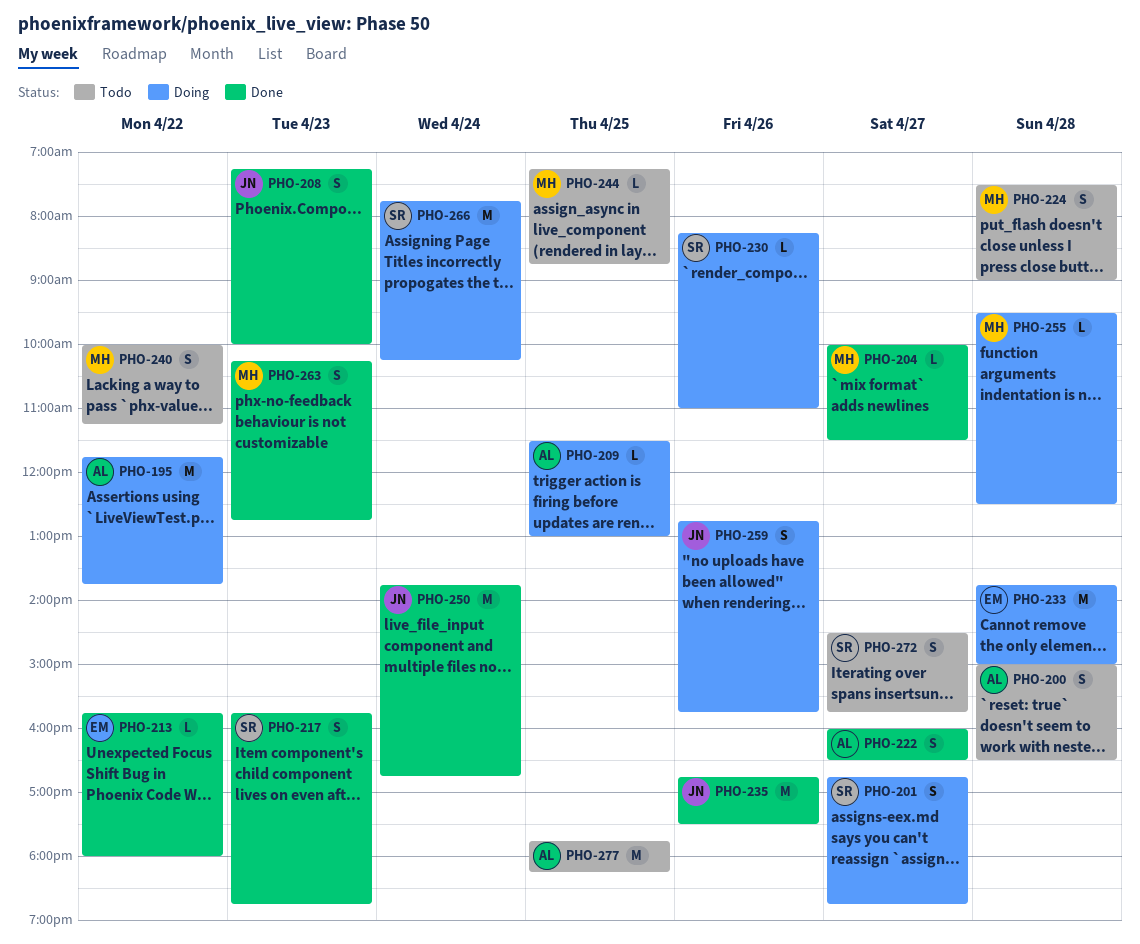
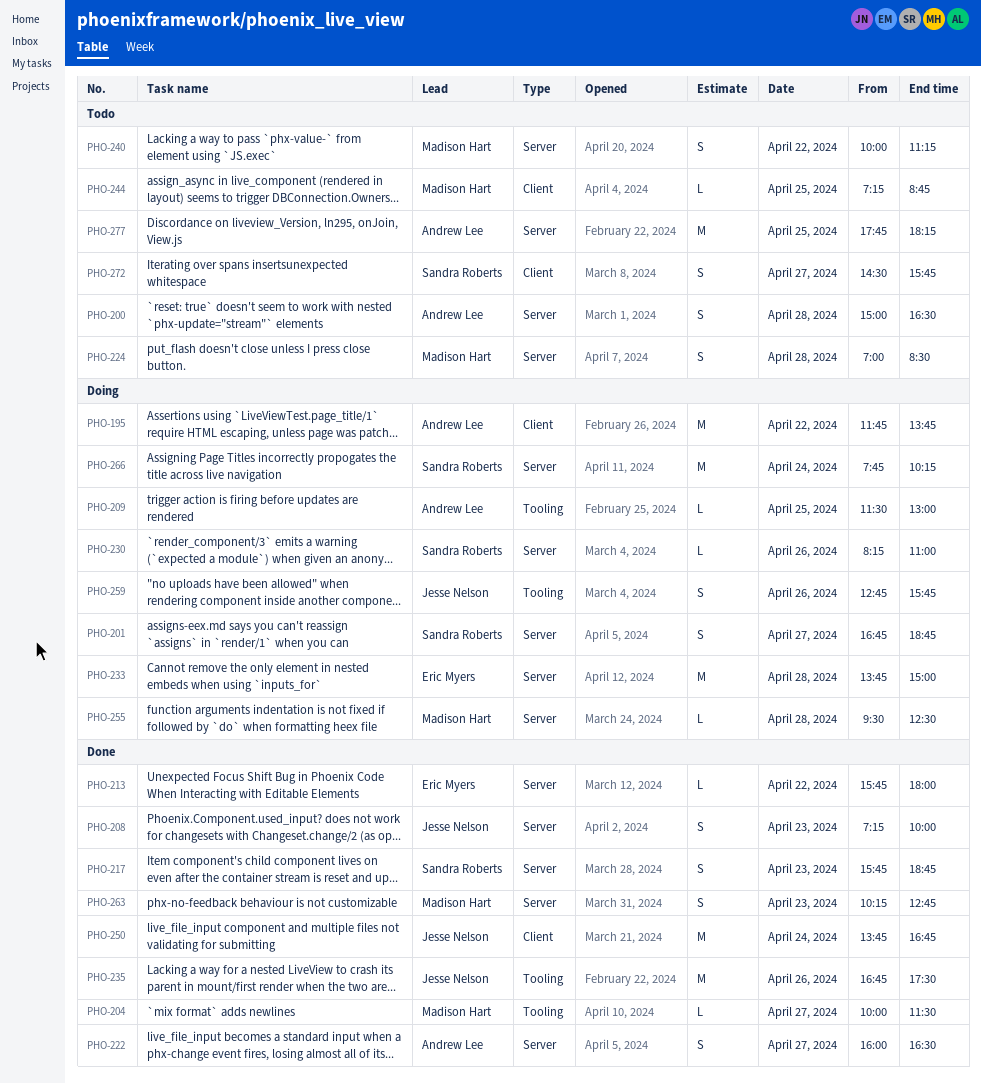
PHO-224, begins: 07:30 -> 07:00
PHO-224, ends: 09:00 -> 08:30

